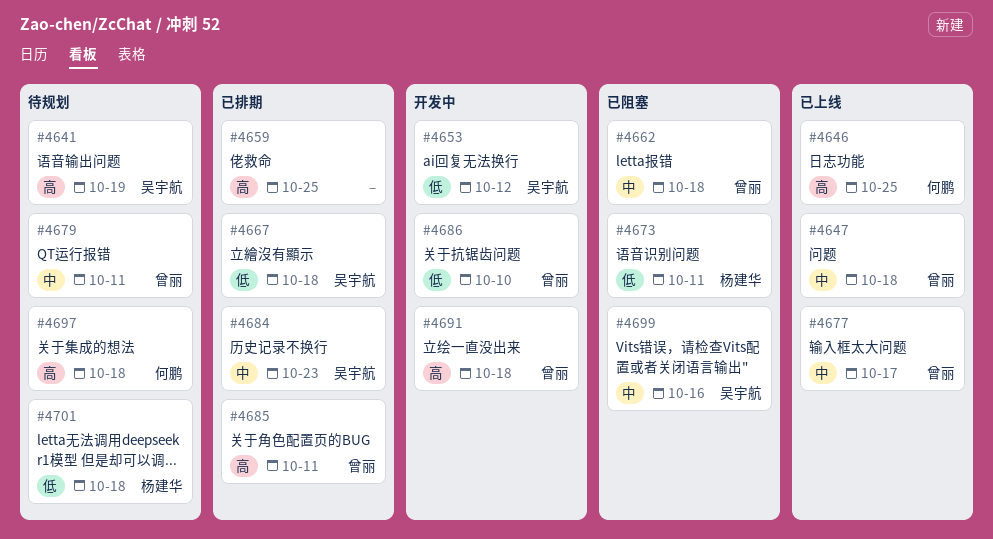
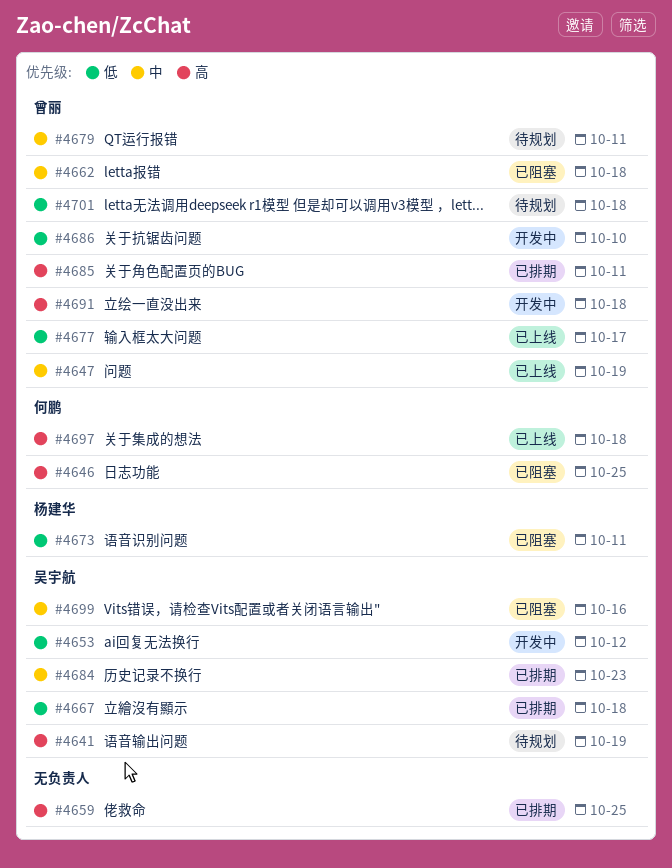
#4646, status: 已上线 -> 已阻塞
#4647, due: Oct 18 -> Oct 19
#4677, priority: 中 -> 低
#4697, status: 待规划 -> 已上线
#4701, owner: 杨建华 -> 曾丽

